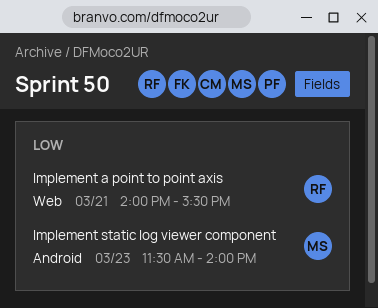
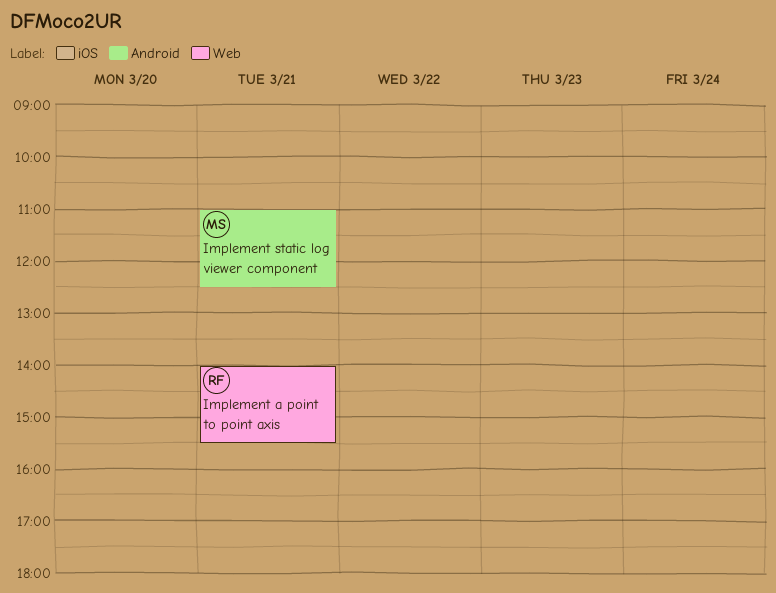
Implement static log viewer component, day: Mar 23 -> Mar 21
Implement static log viewer component, begins: 11:30 -> 11:00
Implement static log viewer component, ends: 14:00 -> 12:30

